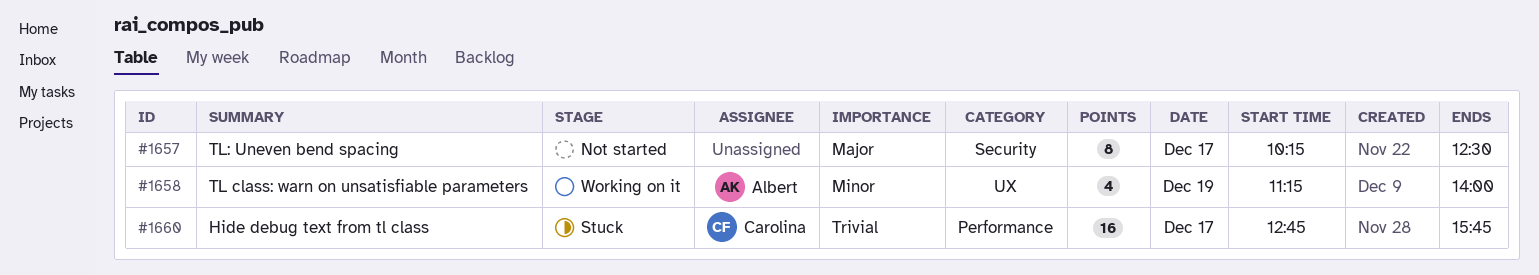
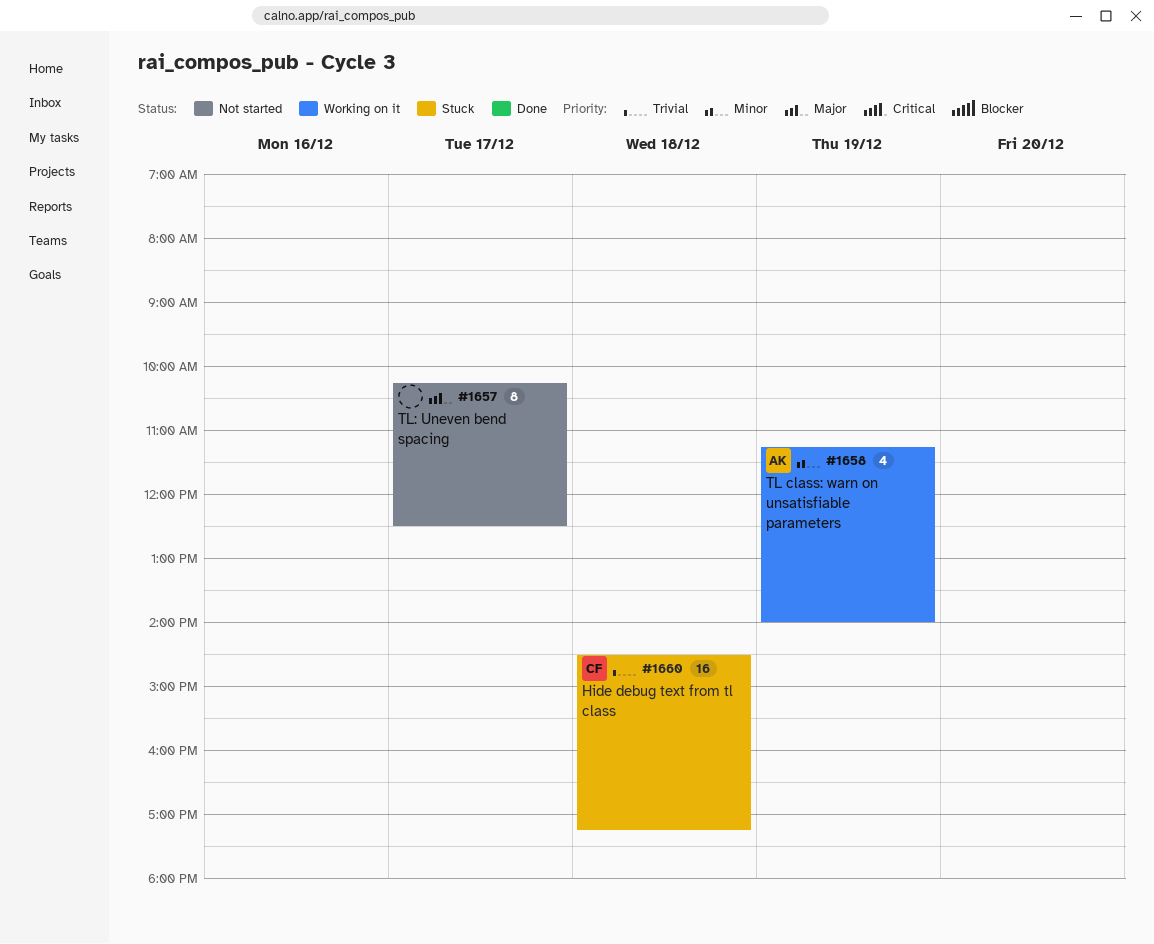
#1660, day: Dec 17 -> Dec 18
#1660, begins: 12:45 -> 14:30
#1660, ends: 15:45 -> 17:15

